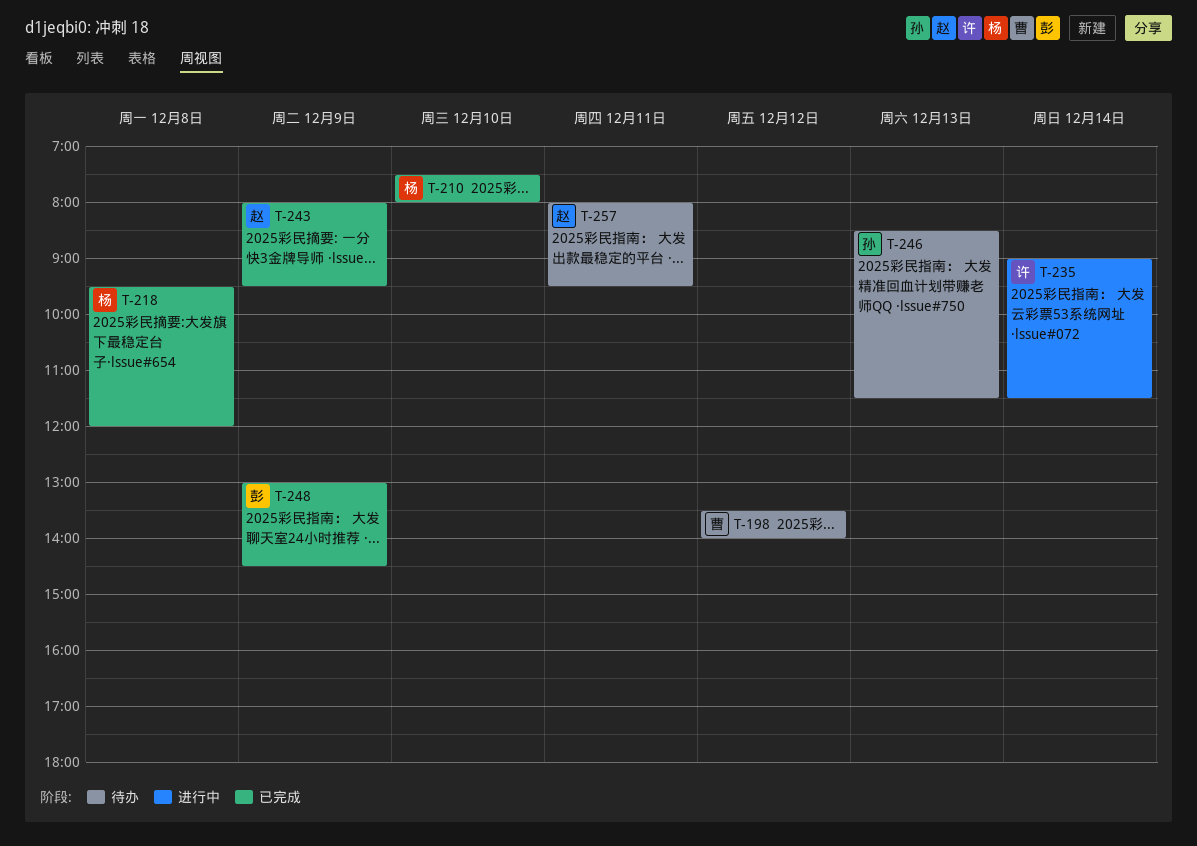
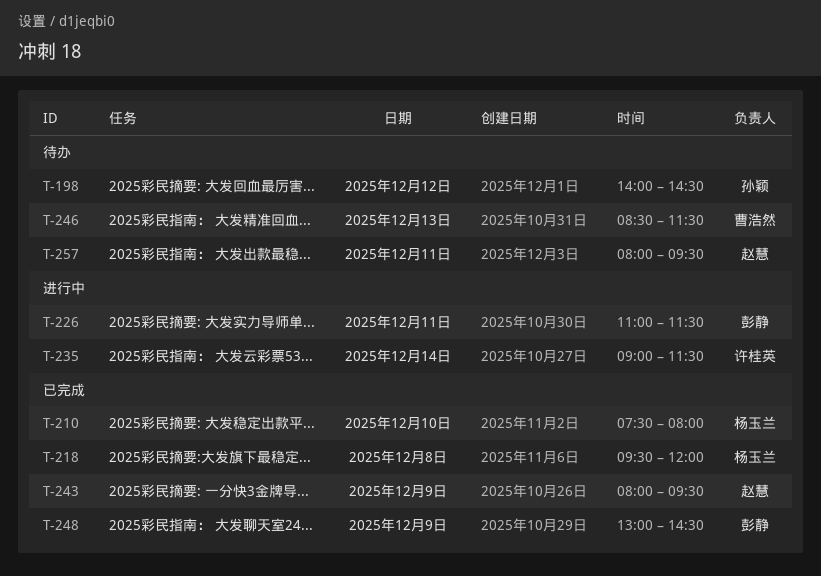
T-198, owner: 曹浩然 -> 孙颖
T-198, begins: 13:30 -> 14:00
T-198, ends: 14:00 -> 14:30
T-226: none -> present
T-246, owner: 孙颖 -> 曹浩然

